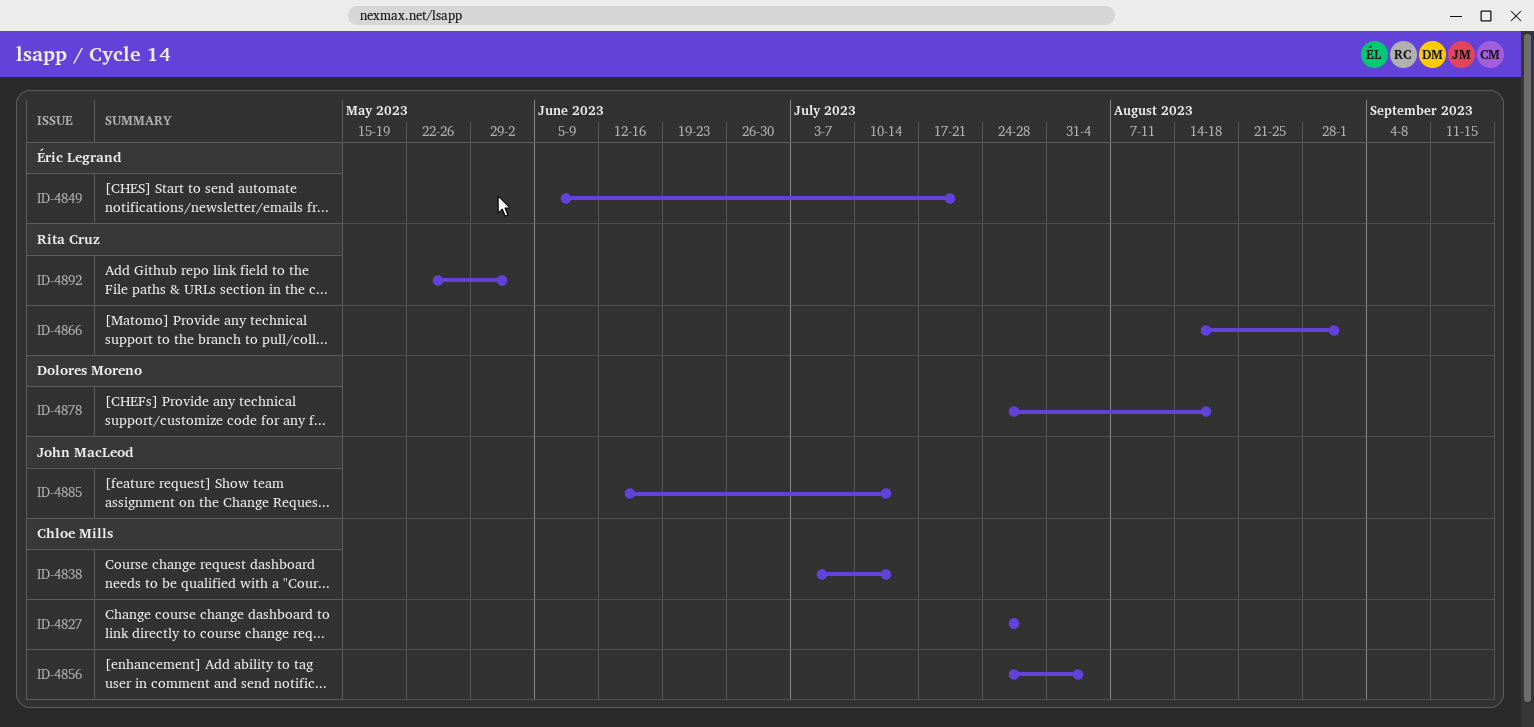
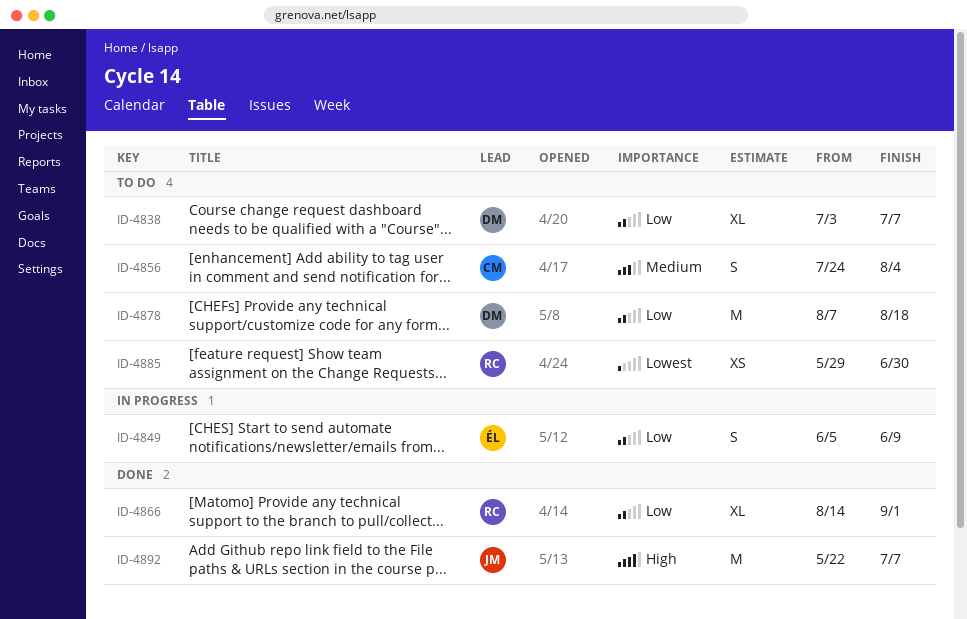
ID-4827: present -> none
ID-4838, owner: Chloe Mills -> Dolores Moreno
ID-4838, due: Jul 14 -> Jul 7
ID-4849, due: Jul 21 -> Jun 9
ID-4878, start: Jul 24 -> Aug 7
ID-4885, owner: John MacLeod -> Rita Cruz
ID-4885, start: Jun 12 -> May 29
ID-4885, due: Jul 14 -> Jun 30
ID-4892, owner: Rita Cruz -> John MacLeod
ID-4892, due: Jun 2 -> Jul 7

